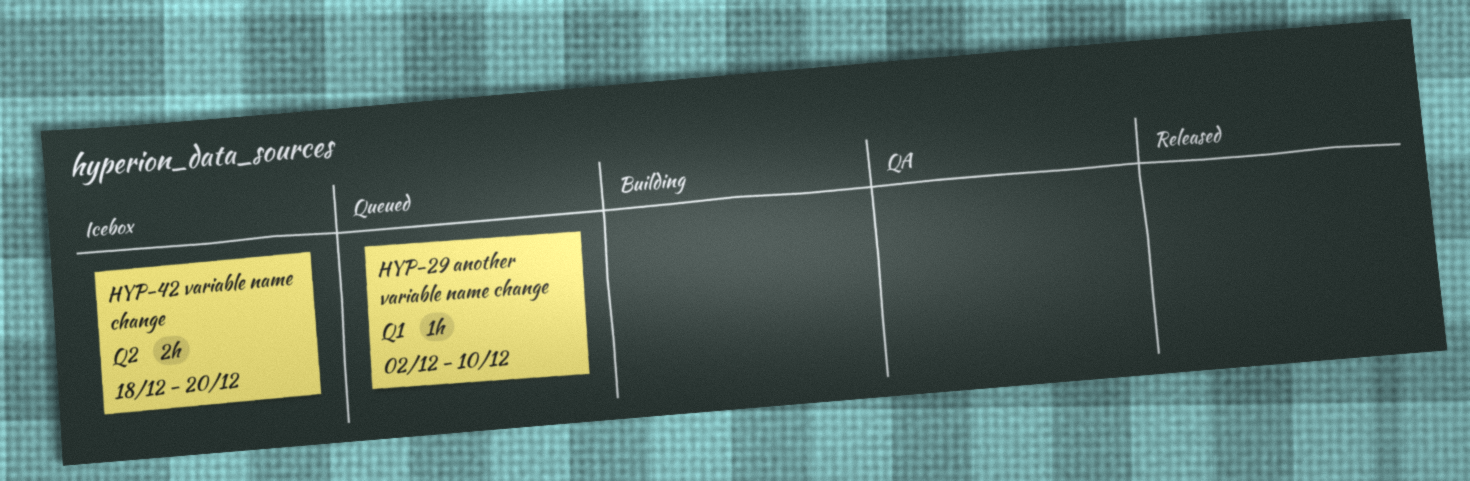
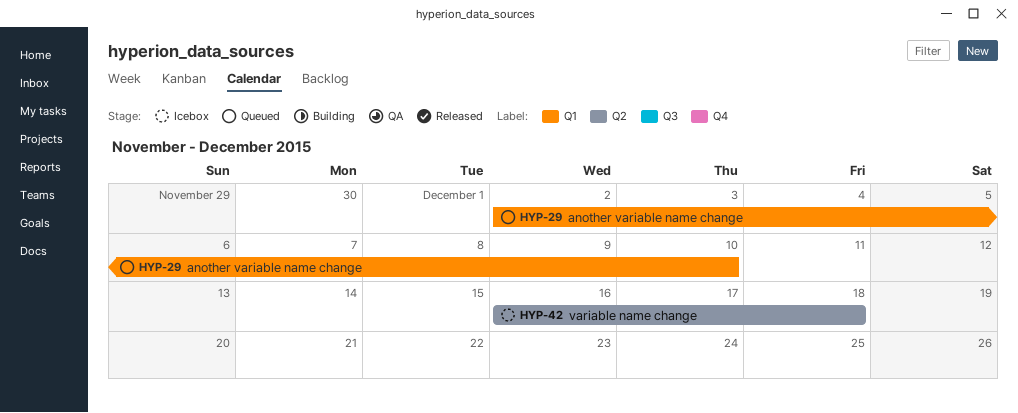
HYP-42, start: Dec 18 -> Dec 16
HYP-42, due: Dec 20 -> Dec 18

